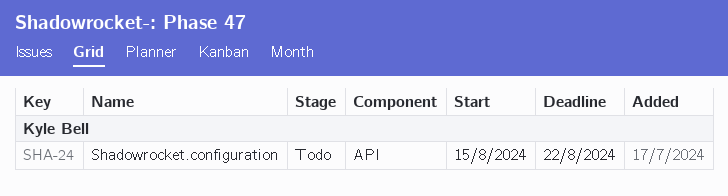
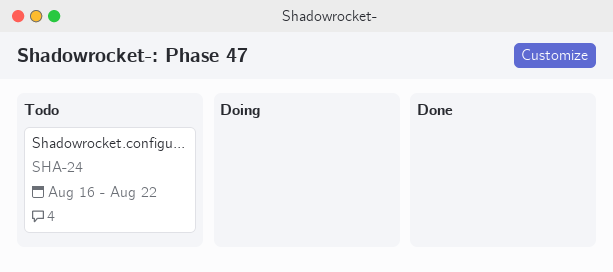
SHA-24, start: Aug 15 -> Aug 16

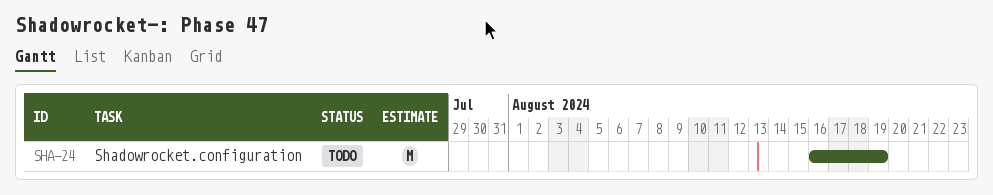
SHA-24, due: Aug 22 -> Aug 19

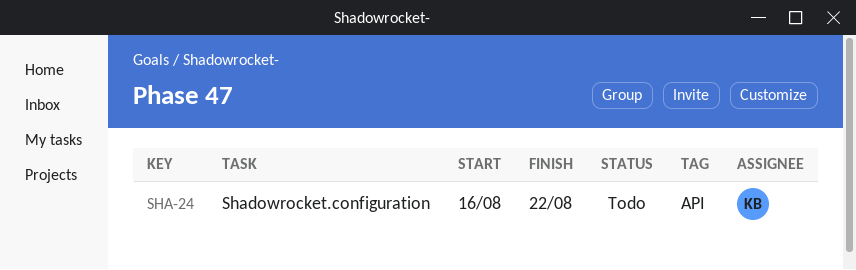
SHA-24, due: Aug 19 -> Aug 22

